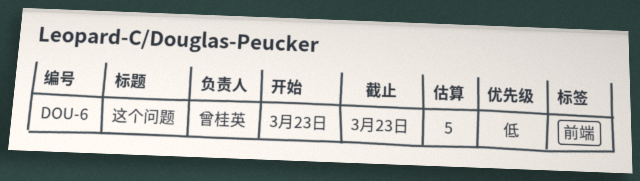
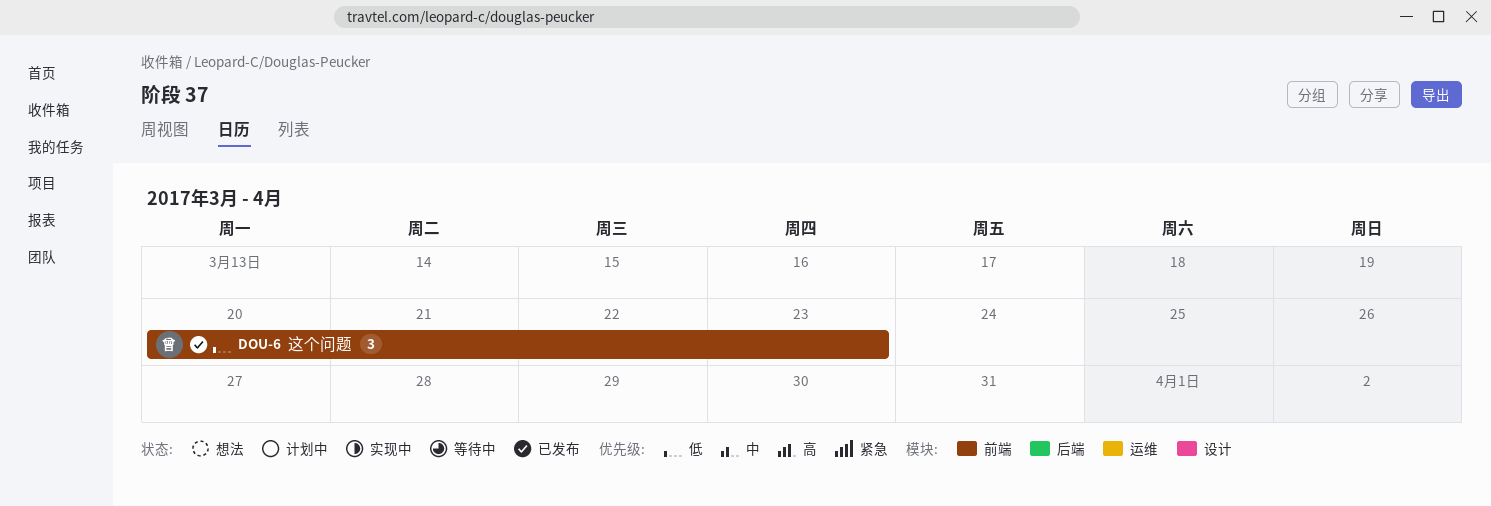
DOU-6, estimate: 5 -> 3
DOU-6, start: Mar 23 -> Mar 20

